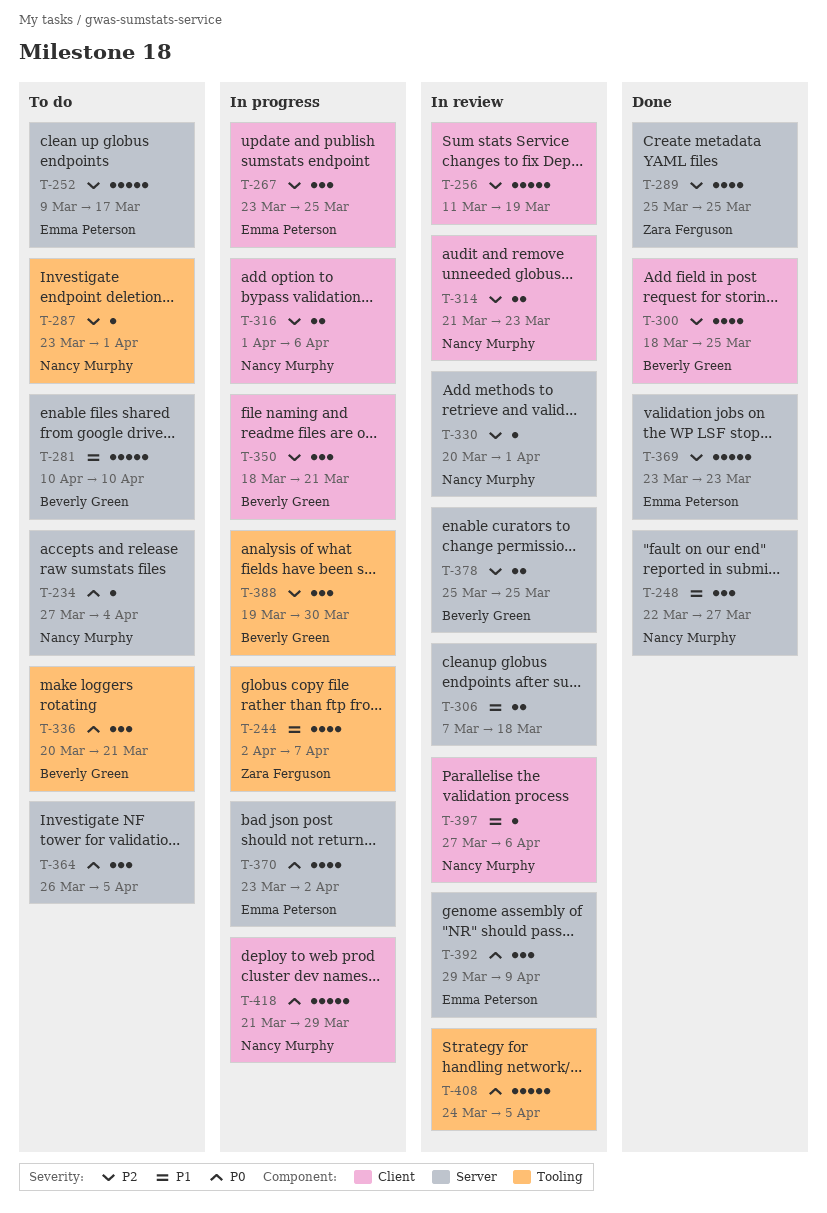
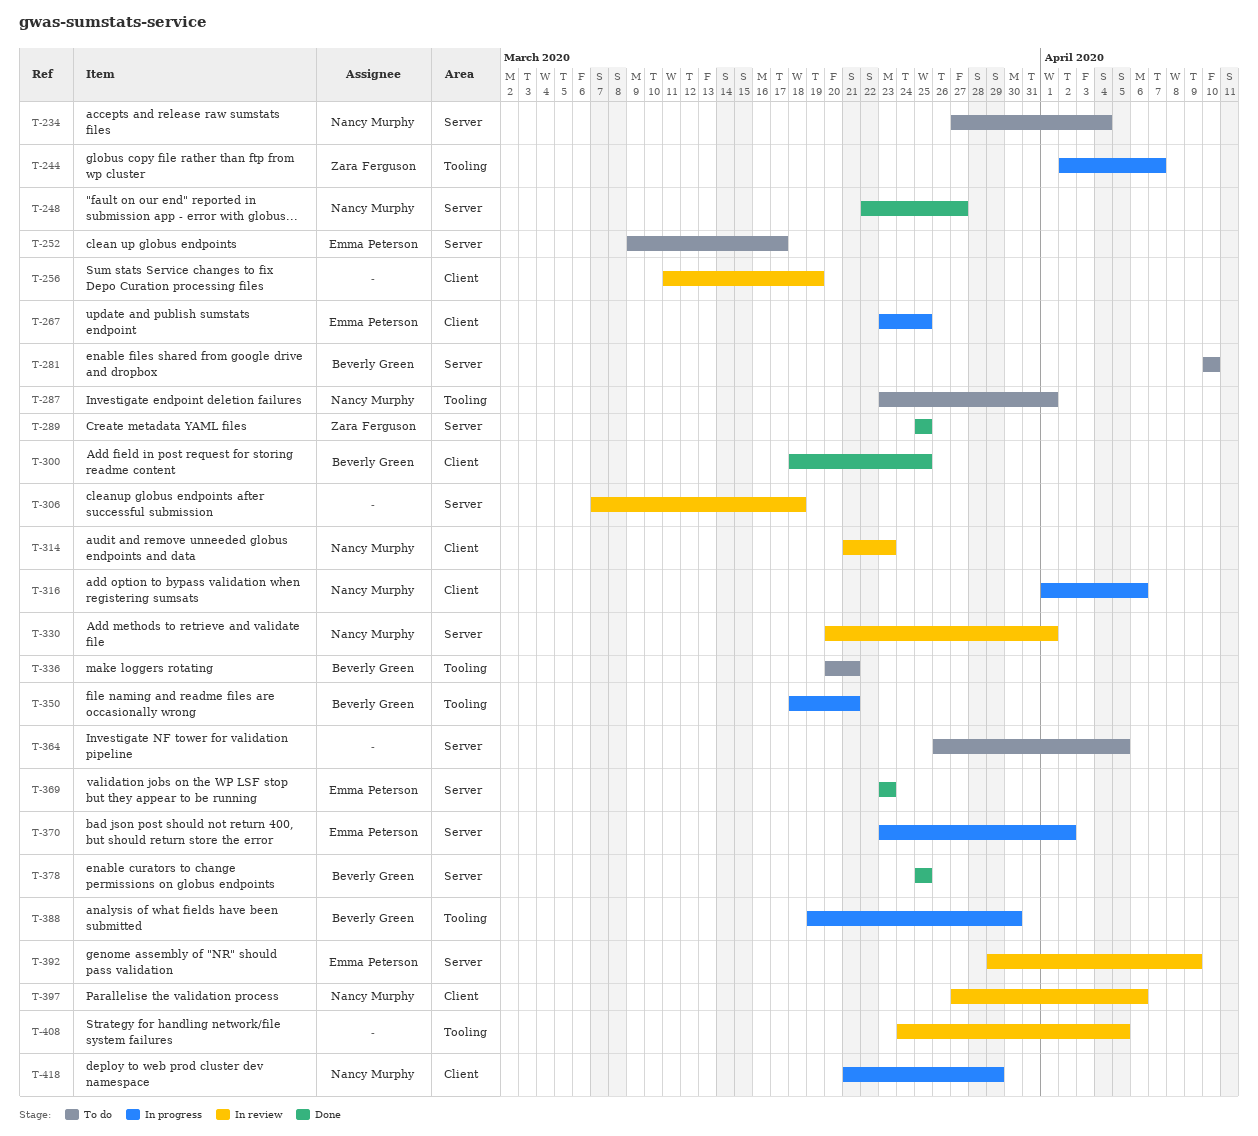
T-350, label: Client -> Tooling
T-378, status: In review -> Done

